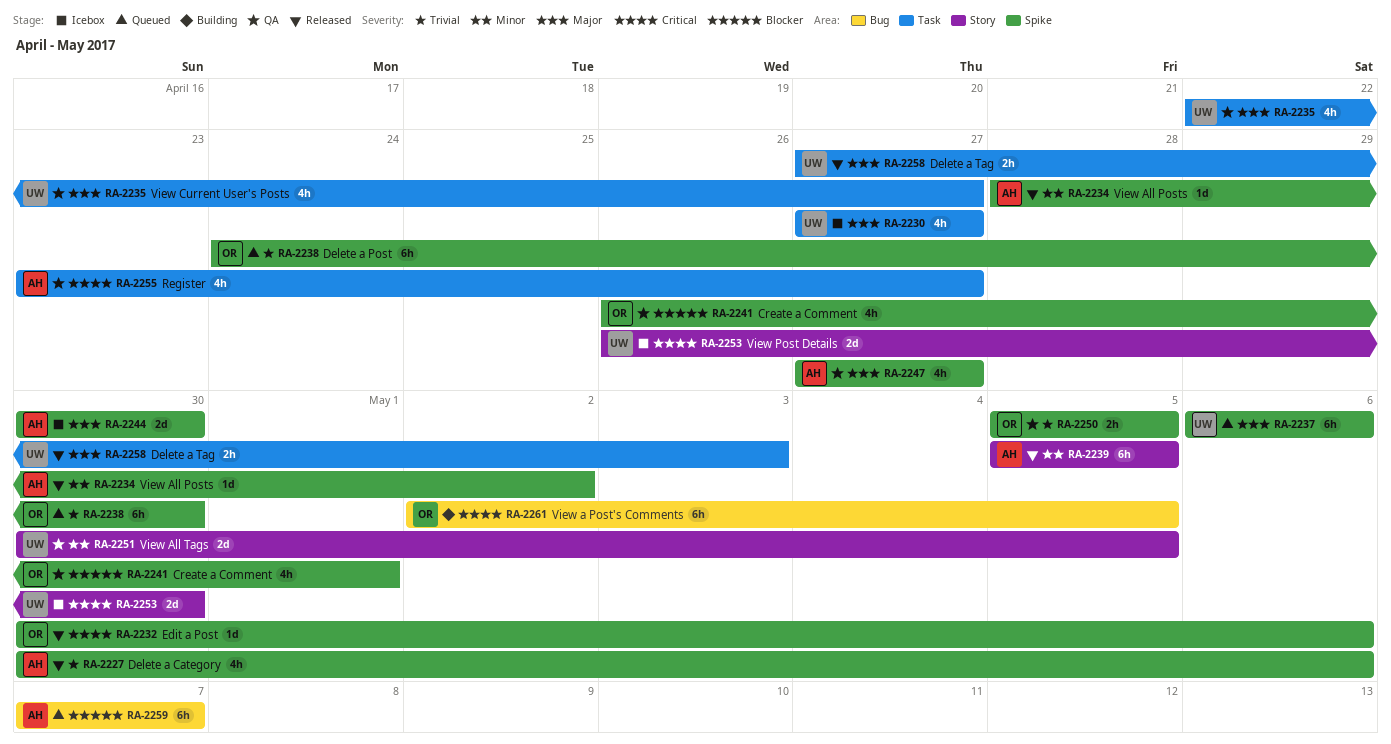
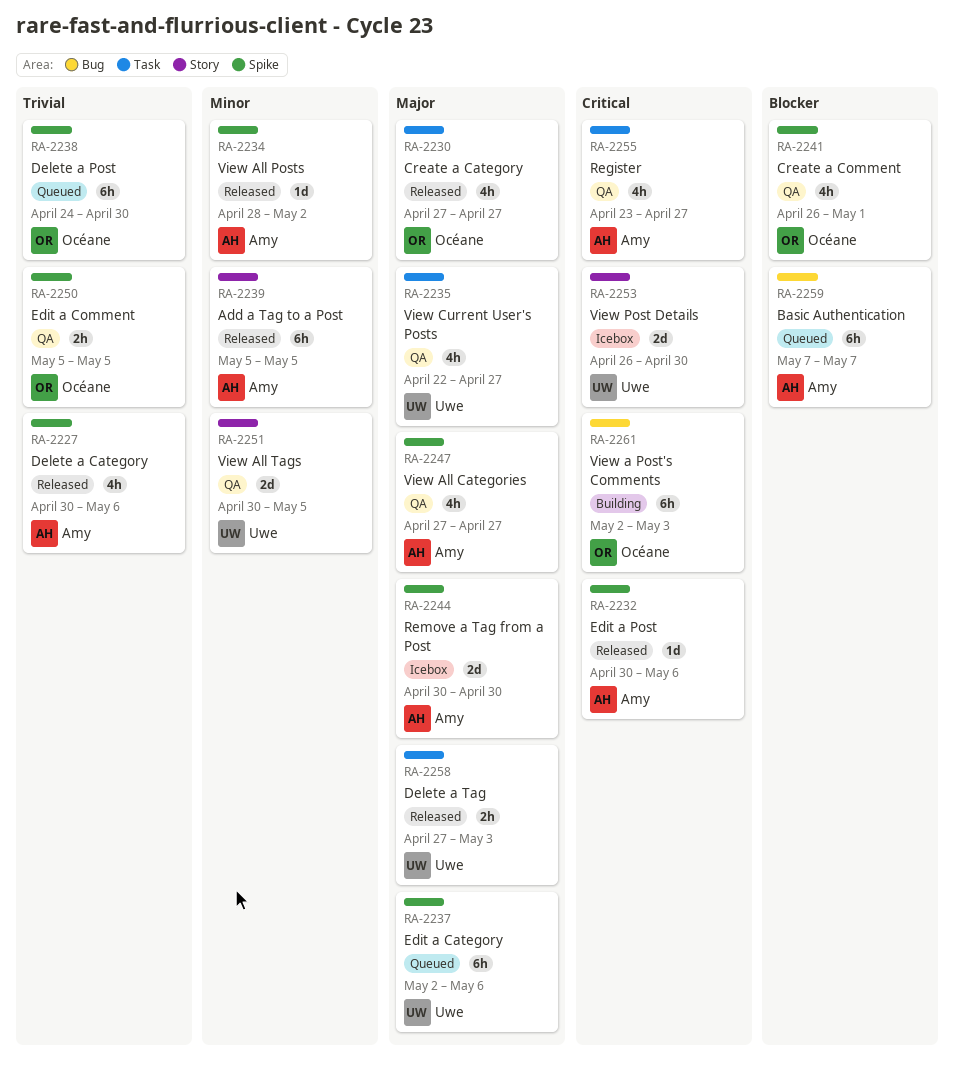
RA-2230, status: Icebox -> Released
RA-2230, owner: Uwe -> Océane
RA-2232, owner: Océane -> Amy
RA-2237, start: May 6 -> May 2
RA-2261, due: May 5 -> May 3

